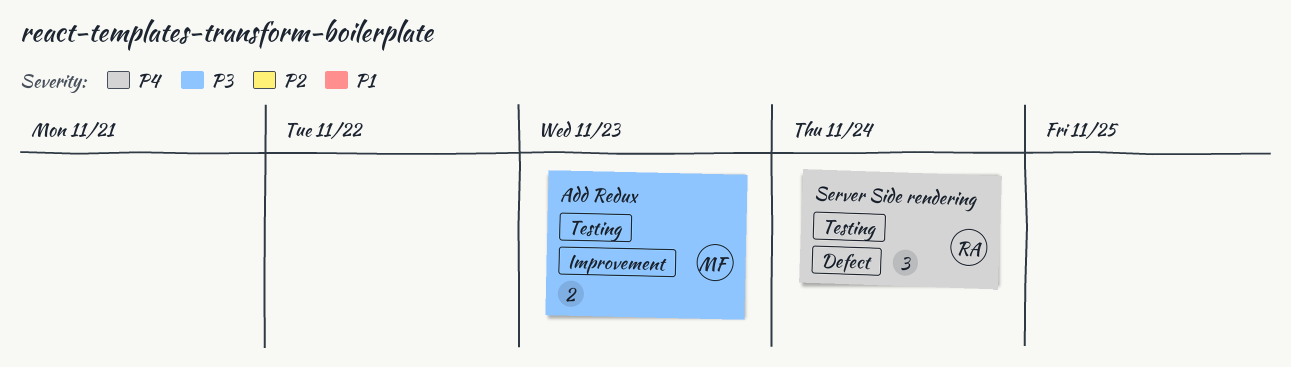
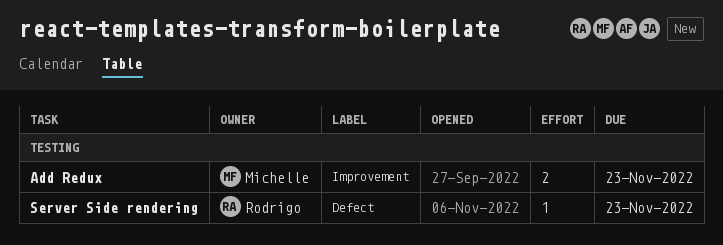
Server Side rendering, estimate: 3 -> 1
Server Side rendering, due: Nov 24 -> Nov 23

